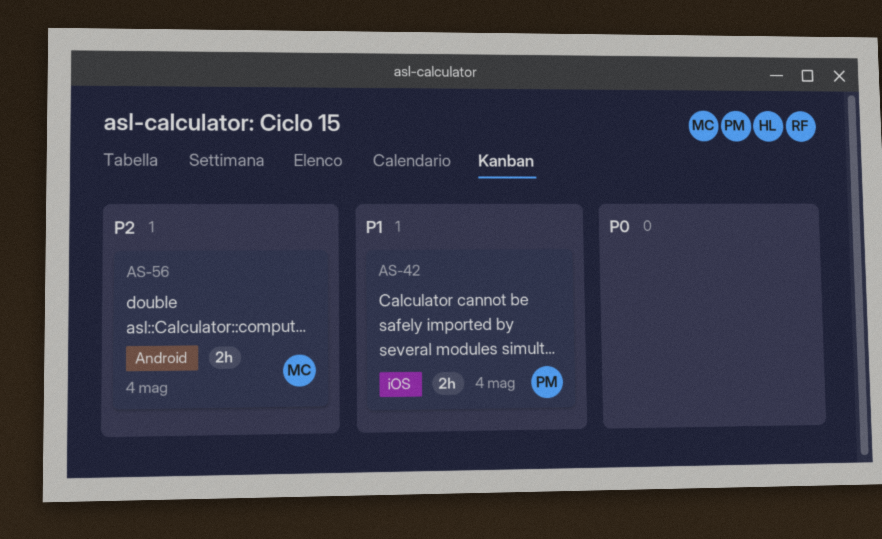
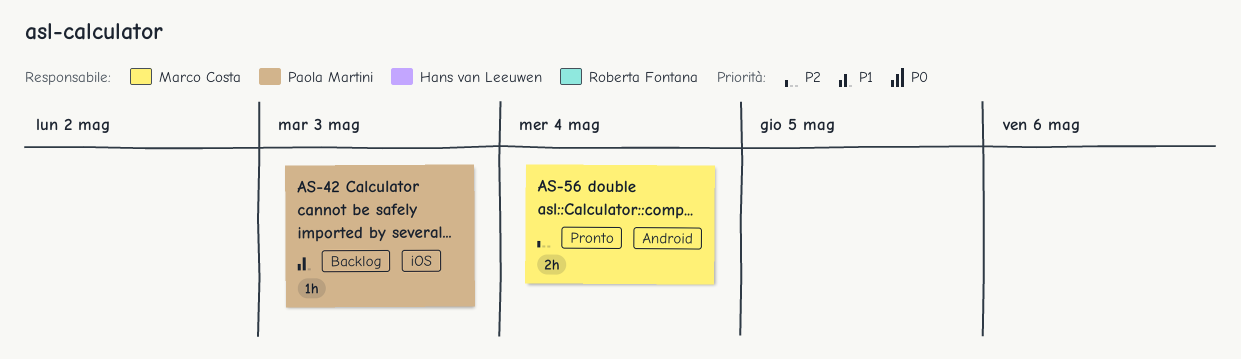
AS-42, estimate: 2h -> 1h
AS-42, due: May 4 -> May 3

